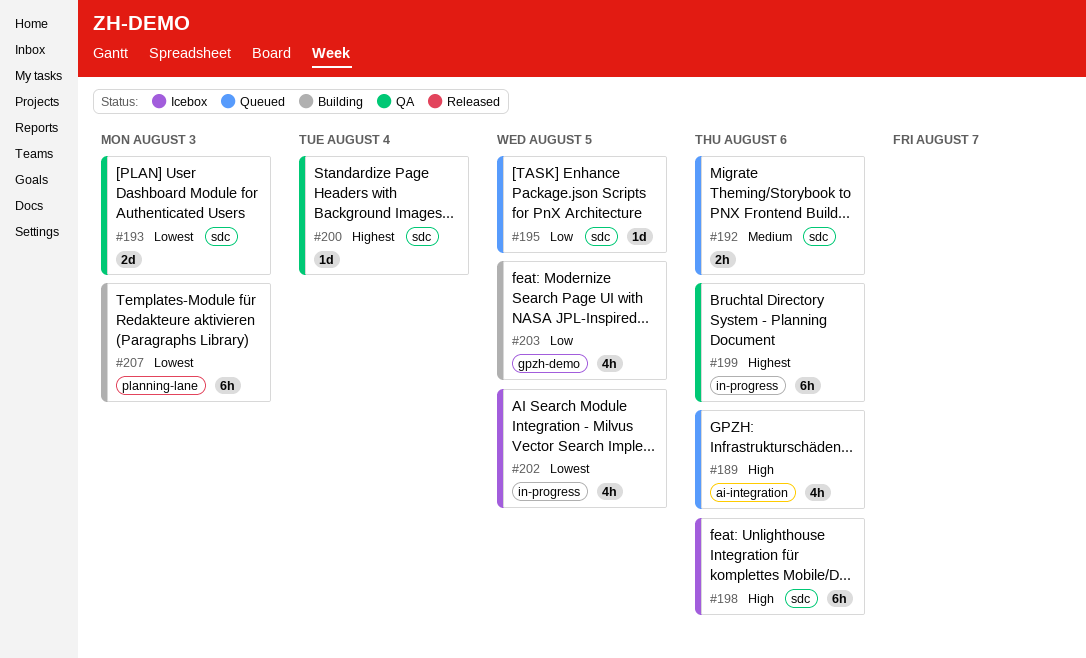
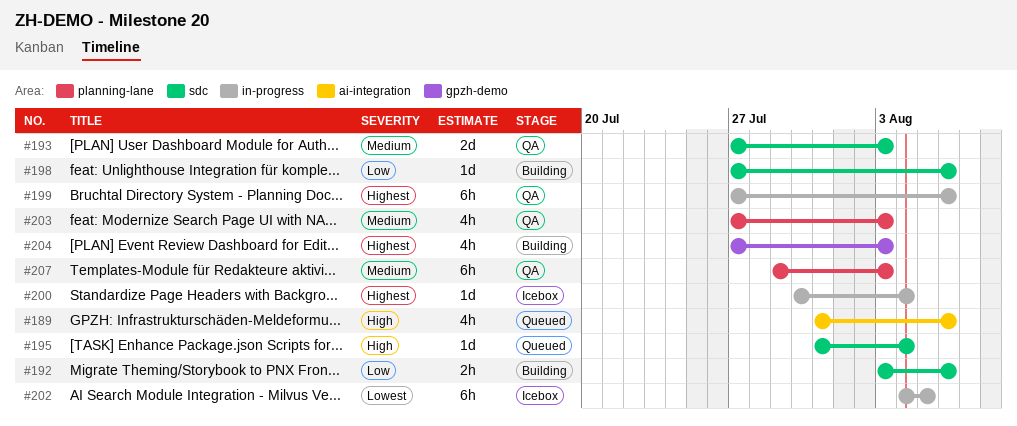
#192, status: Queued -> Building
#192, priority: Medium -> Low
#193, priority: Lowest -> Medium
#195, priority: Low -> High
#195, due: Aug 5 -> Aug 4
#198, status: Icebox -> Building
#198, priority: High -> Low
#198, estimate: 6h -> 1d
#200, status: QA -> Icebox
#200, label: sdc -> in-progress
#202, estimate: 4h -> 6h
#203, status: Building -> QA
#203, priority: Low -> Medium
#203, label: gpzh-demo -> planning-lane
#203, due: Aug 5 -> Aug 3
#204: none -> present
#207, status: Building -> QA
#207, priority: Lowest -> Medium

